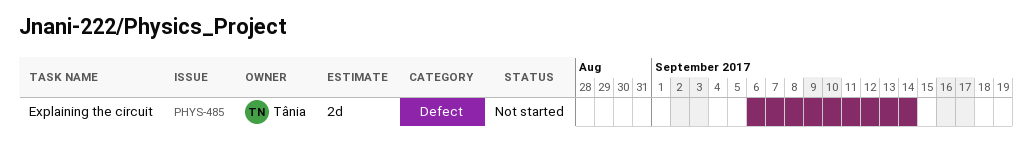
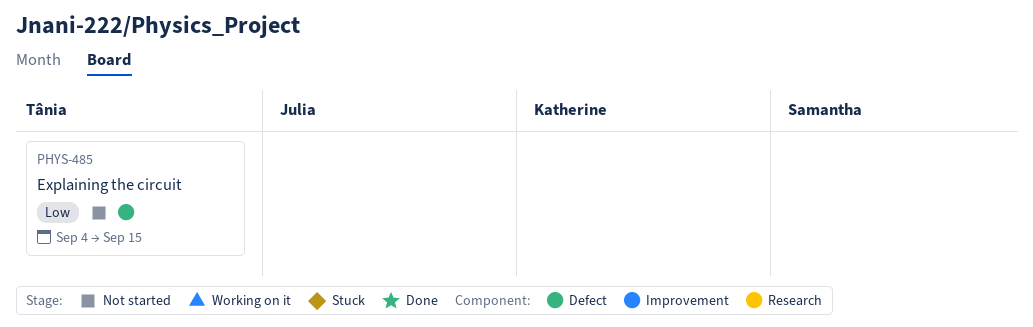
PHYS-485, start: Sep 6 -> Sep 4
PHYS-485, due: Sep 14 -> Sep 15

